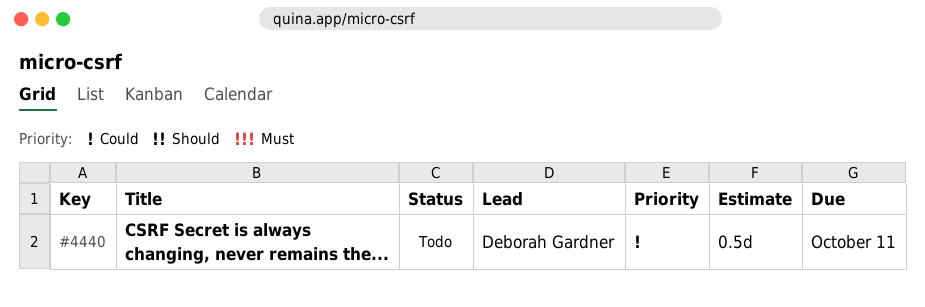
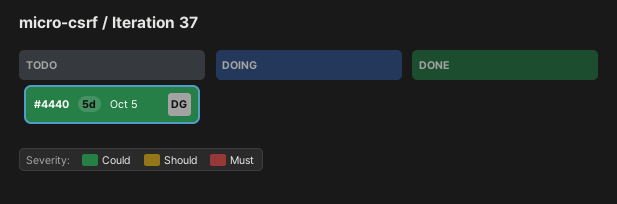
#4440, estimate: 0.5d -> 5d
#4440, due: Oct 11 -> Oct 5

